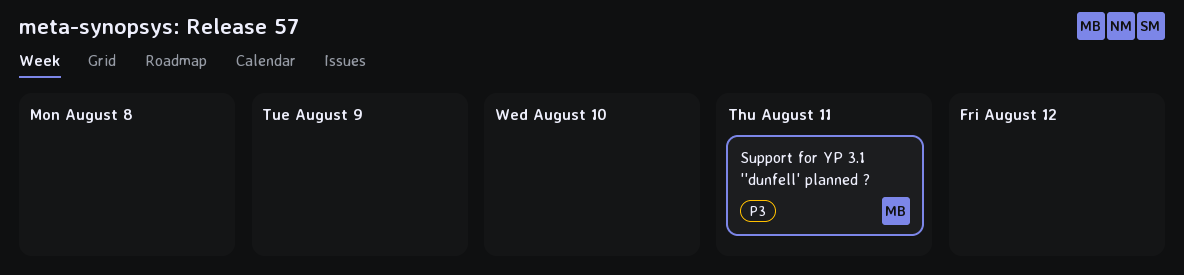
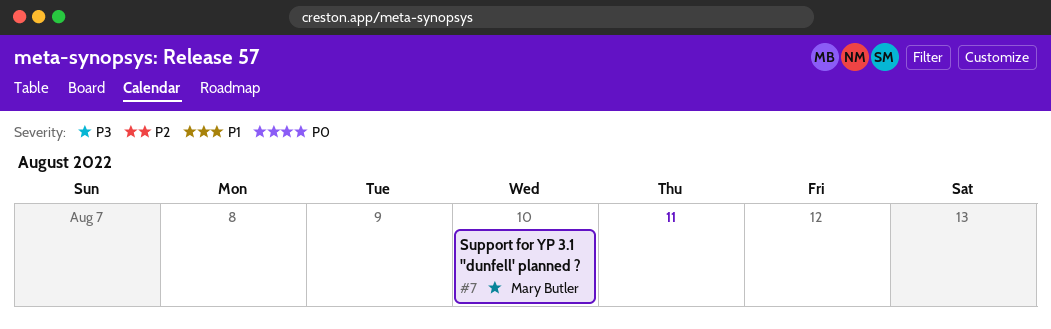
Support for YP 3.1 ''dunfell' planned ?, due: Aug 11 -> Aug 10

